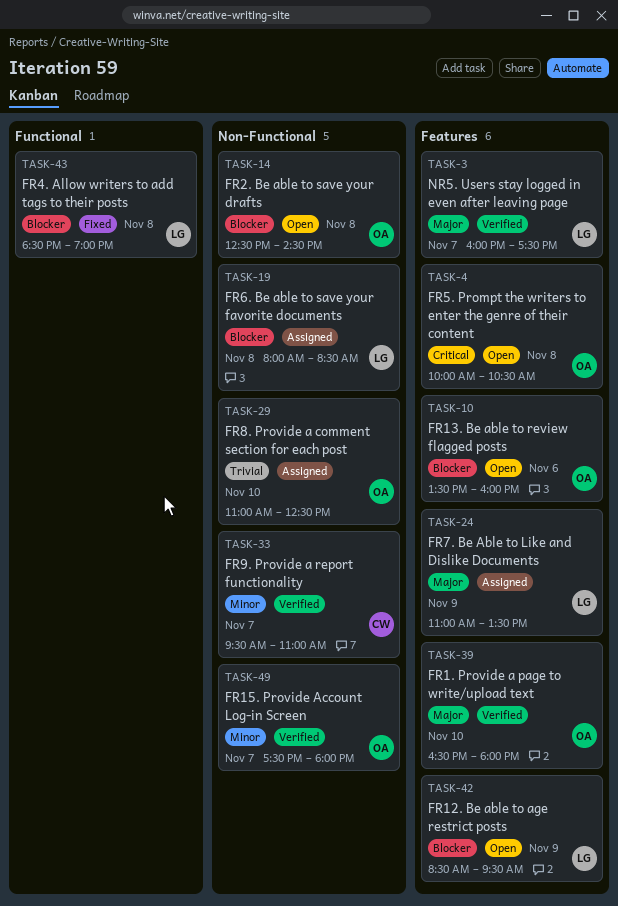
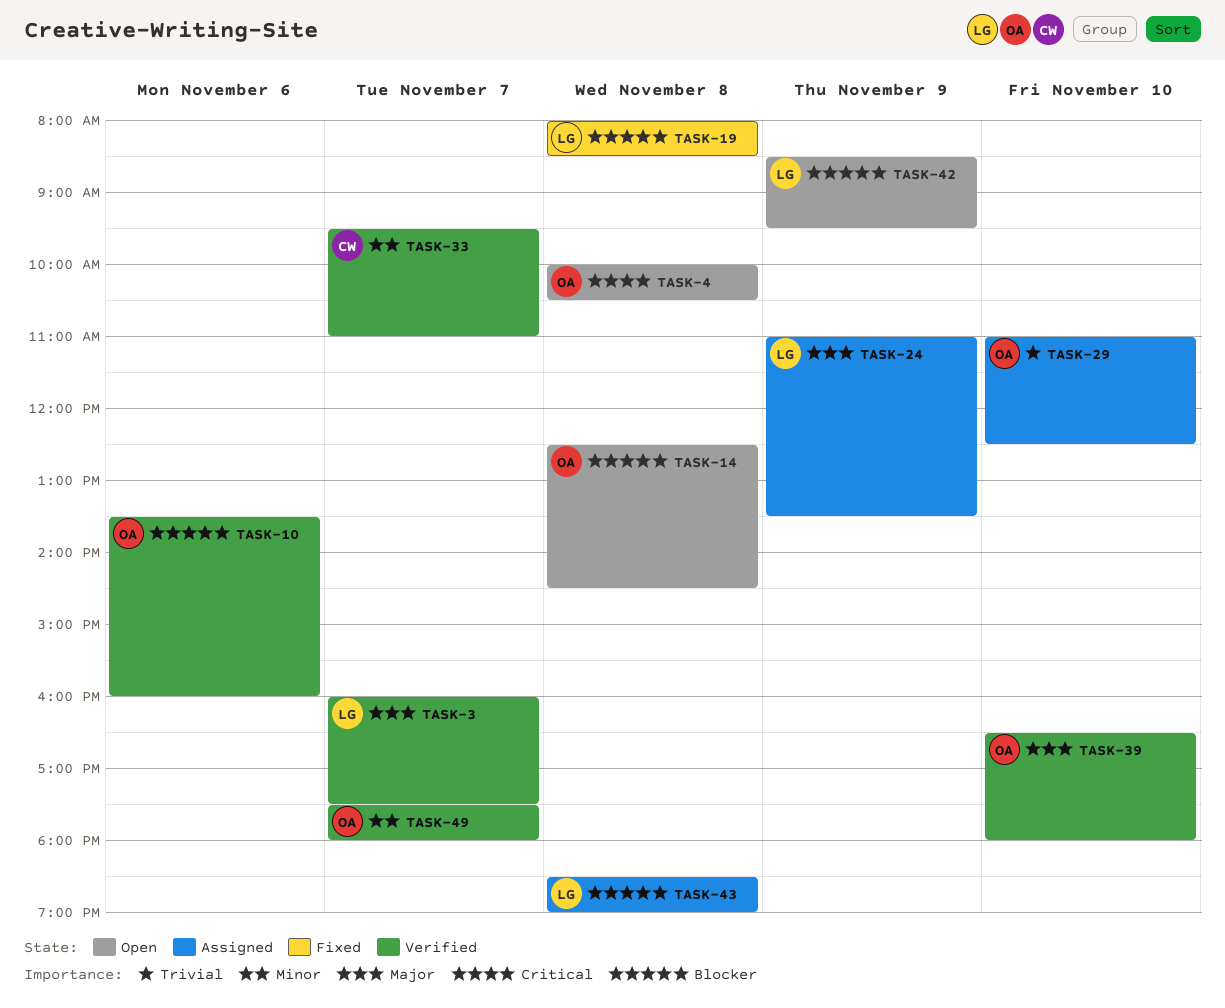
TASK-10, status: Open -> Verified
TASK-19, status: Assigned -> Fixed
TASK-43, status: Fixed -> Assigned

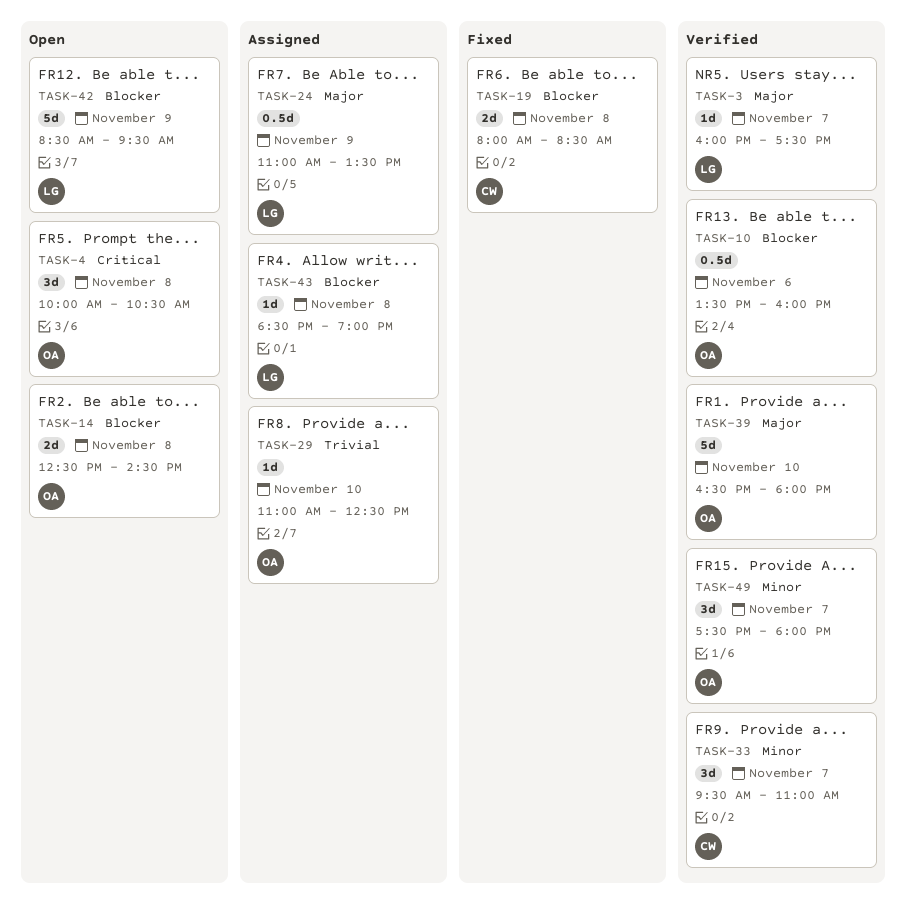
TASK-19, owner: LG -> CW

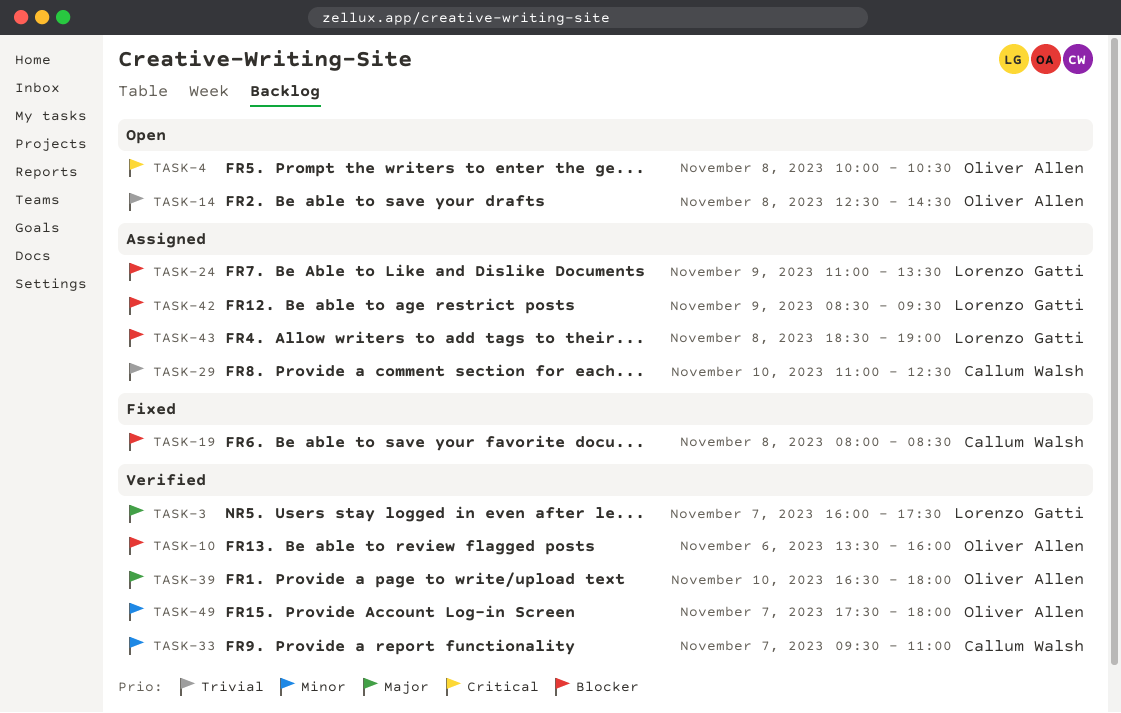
TASK-14, priority: Blocker -> Trivial
TASK-24, priority: Major -> Blocker
TASK-29, owner: Oliver Allen -> Callum Walsh
TASK-42, status: Open -> Assigned

